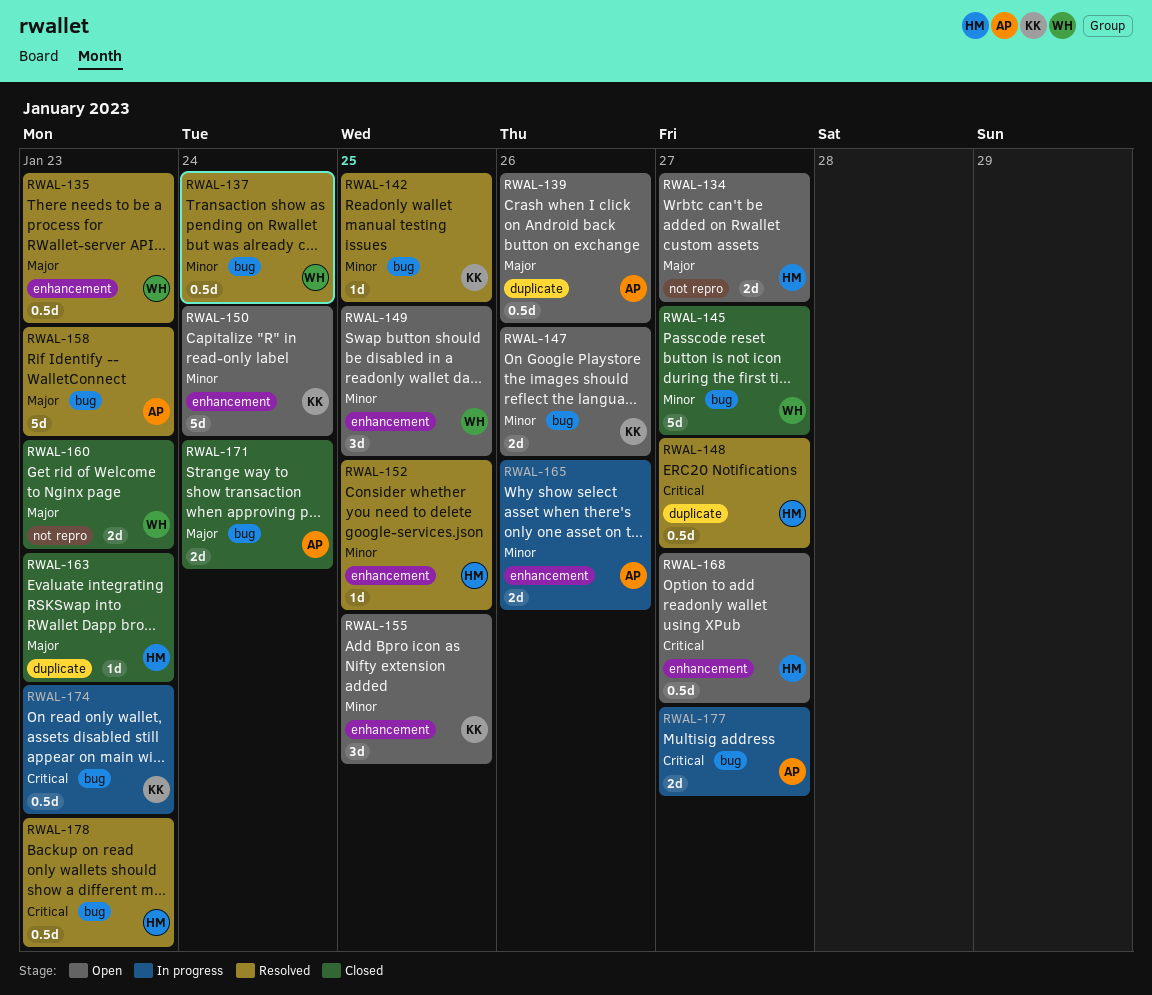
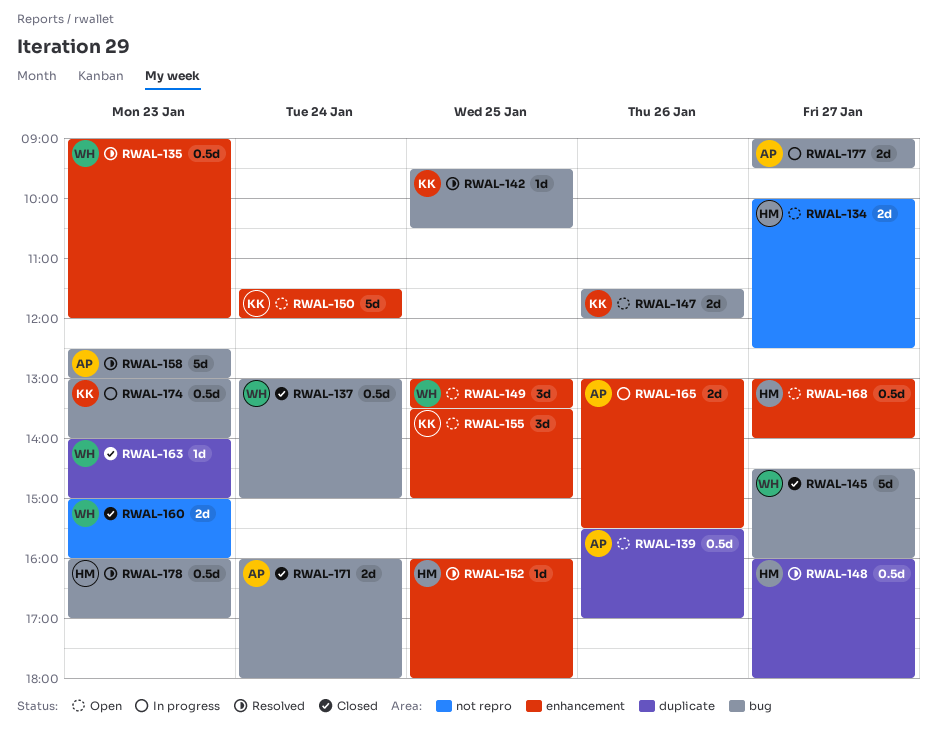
RWAL-137, status: Resolved -> Closed
RWAL-163, owner: HM -> WH

